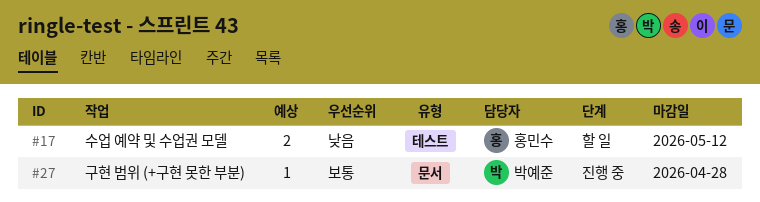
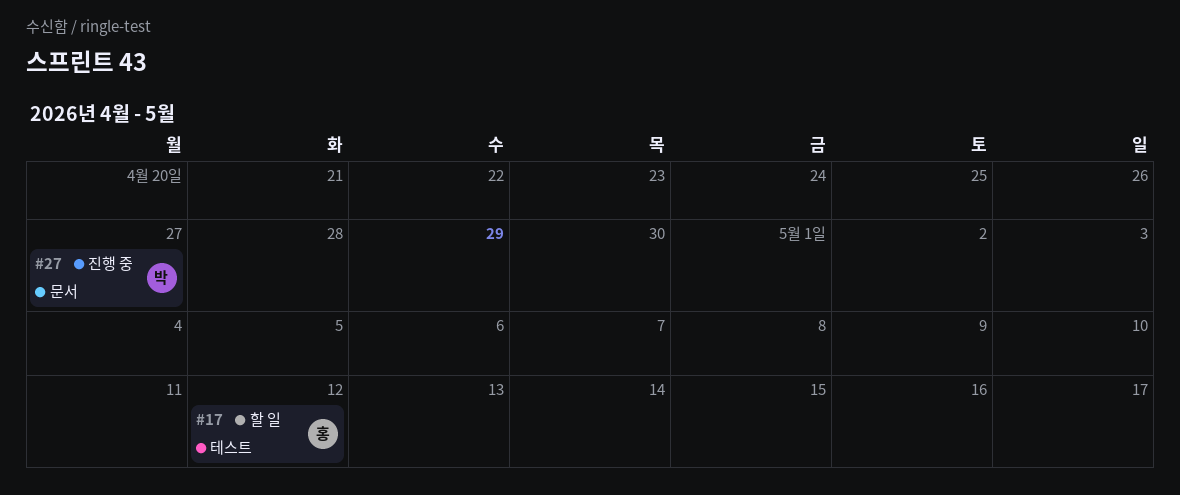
#27, due: Apr 28 -> Apr 27

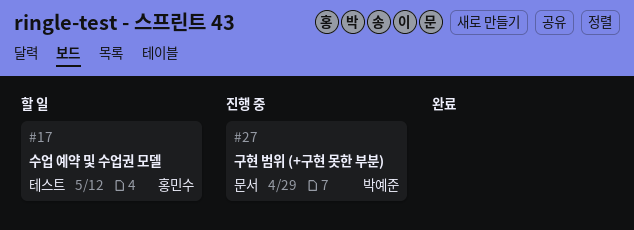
#27, due: Apr 27 -> Apr 29

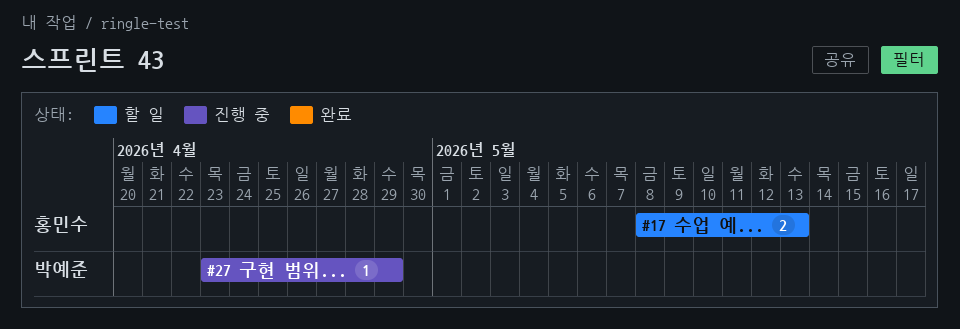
#17, due: May 12 -> May 13

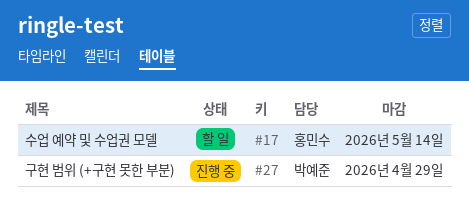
#17, due: May 13 -> May 14

